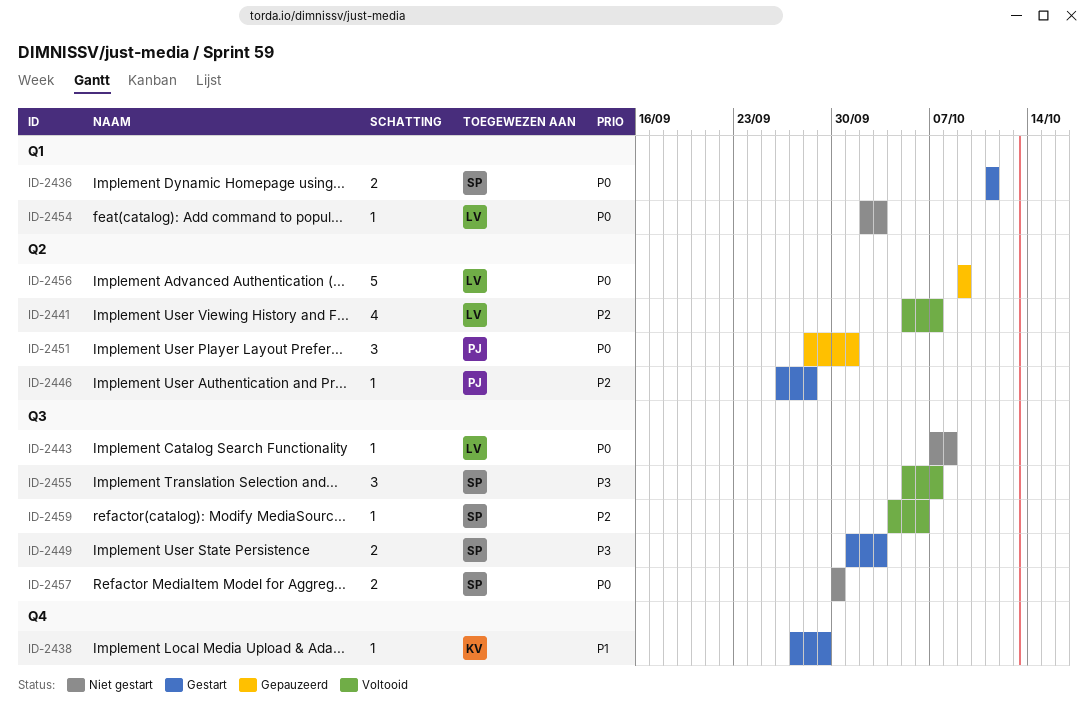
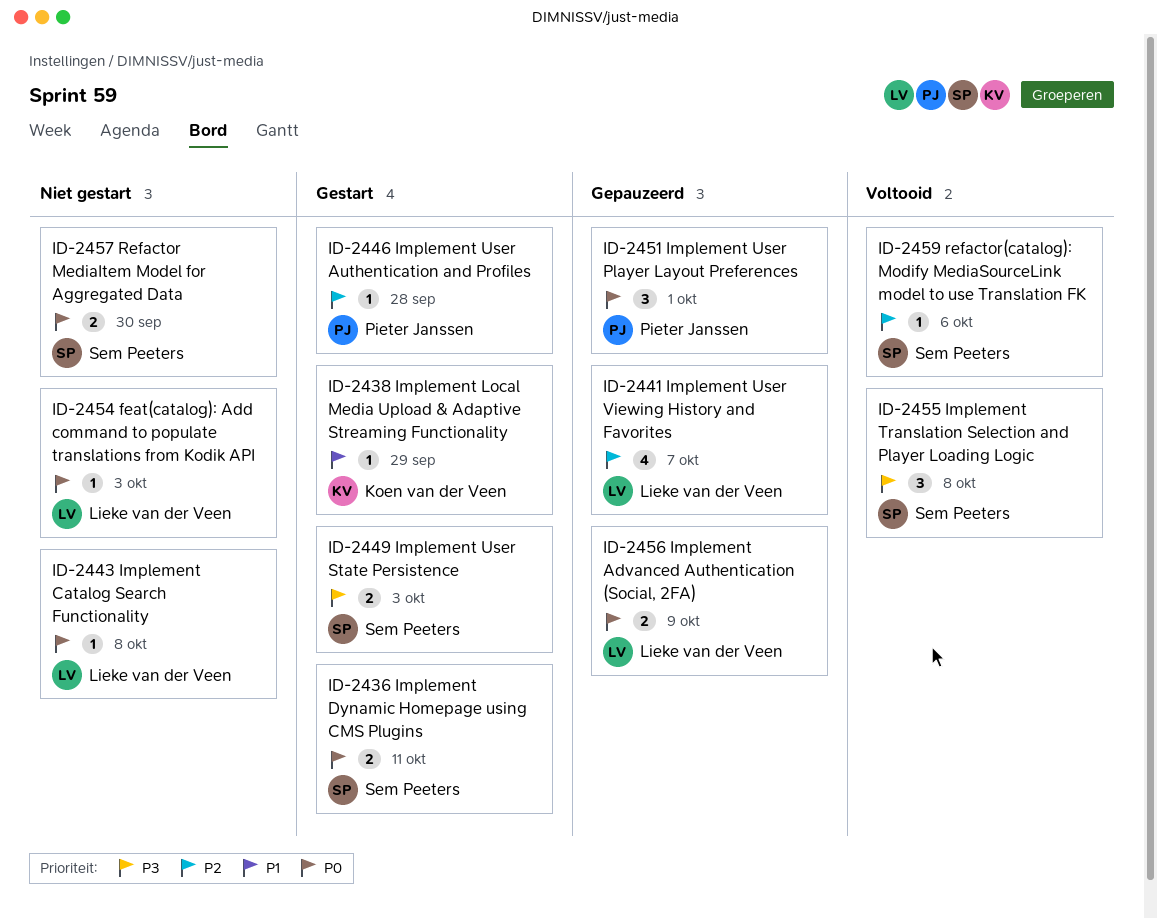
ID-2441, status: Voltooid -> Gepauzeerd
ID-2455, due: Oct 7 -> Oct 8
ID-2456, estimate: 5 -> 2

